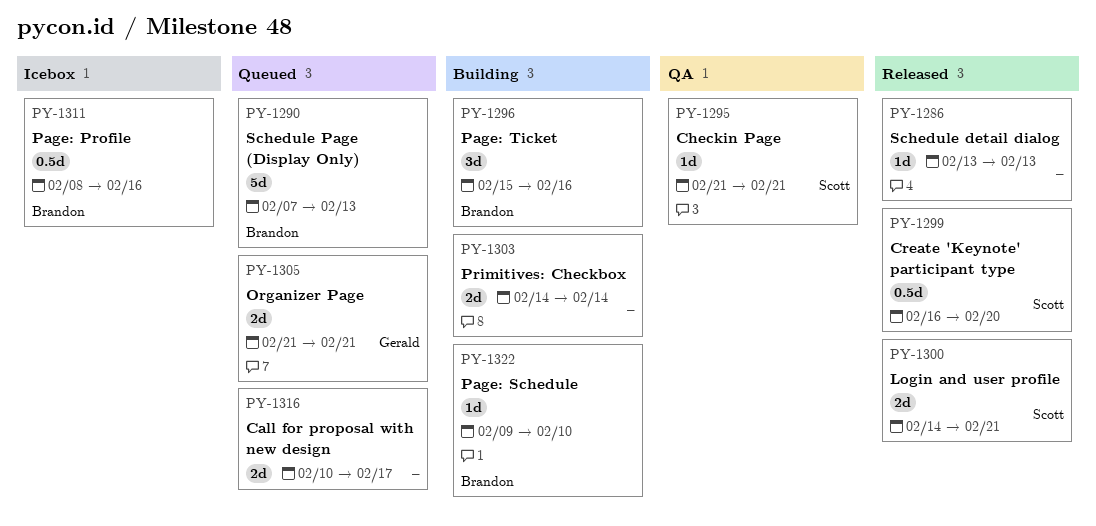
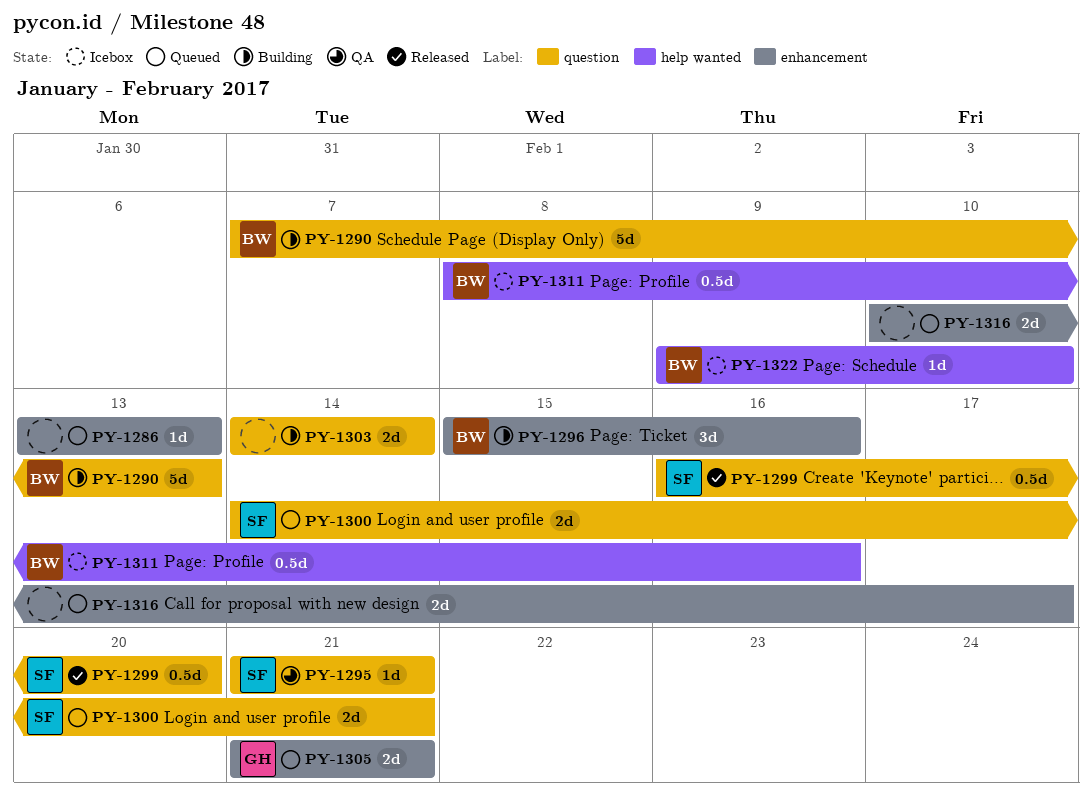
PY-1286, status: Released -> Queued
PY-1290, status: Queued -> Building
PY-1300, status: Released -> Queued
PY-1322, status: Building -> Icebox

